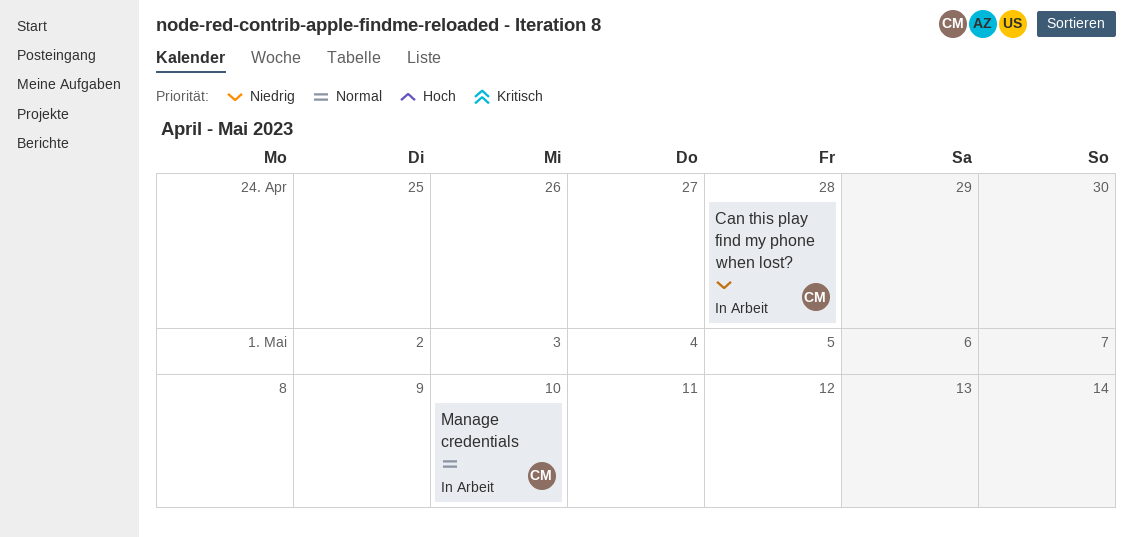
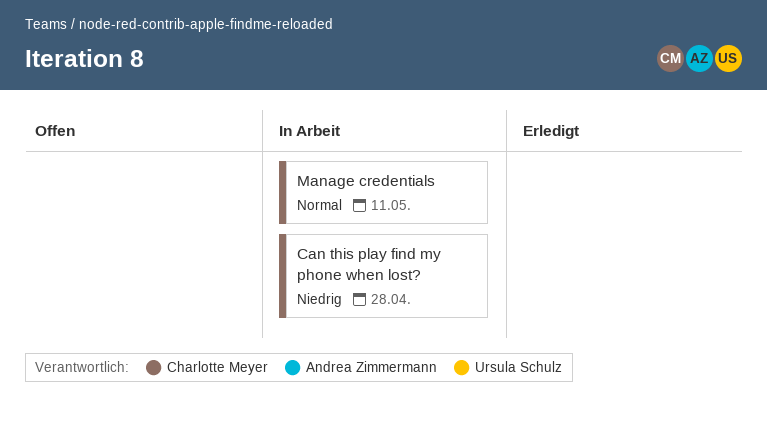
Manage credentials, due: May 10 -> May 11

